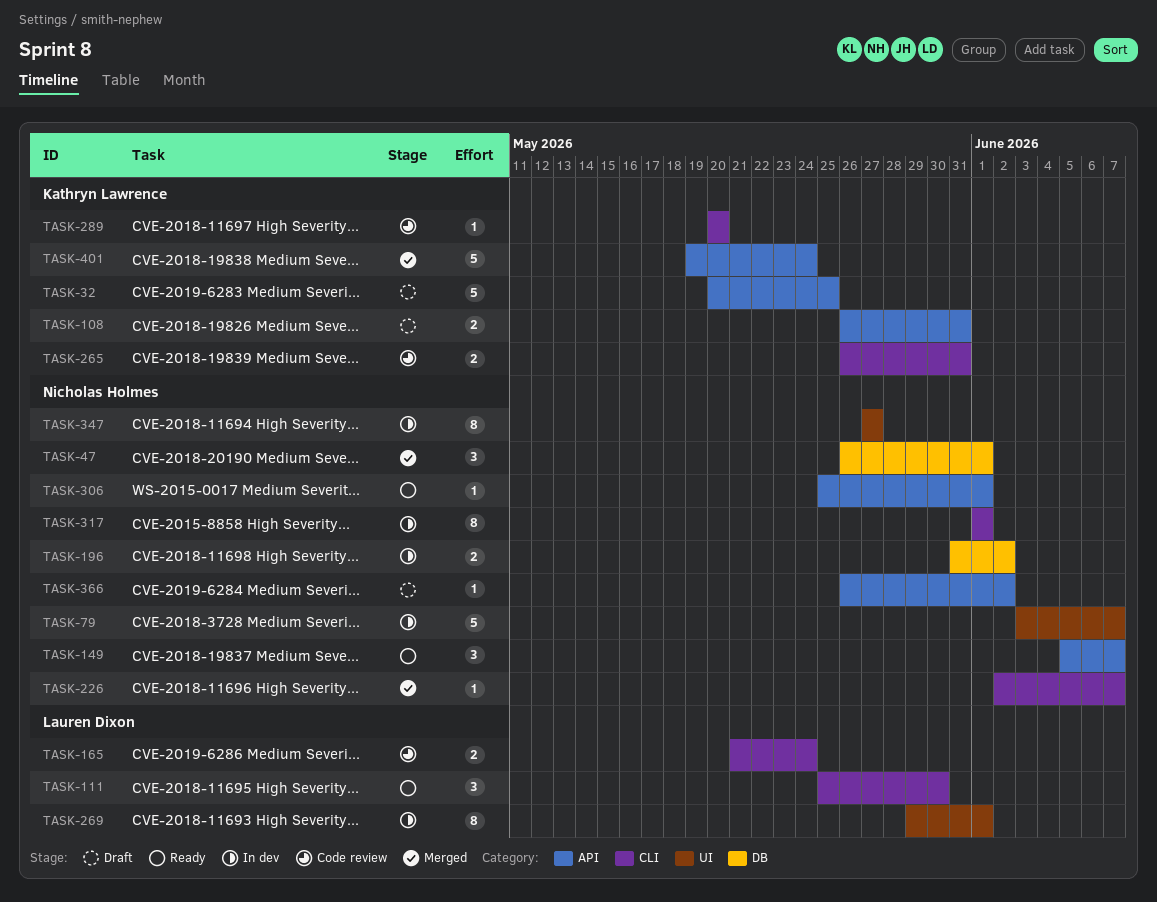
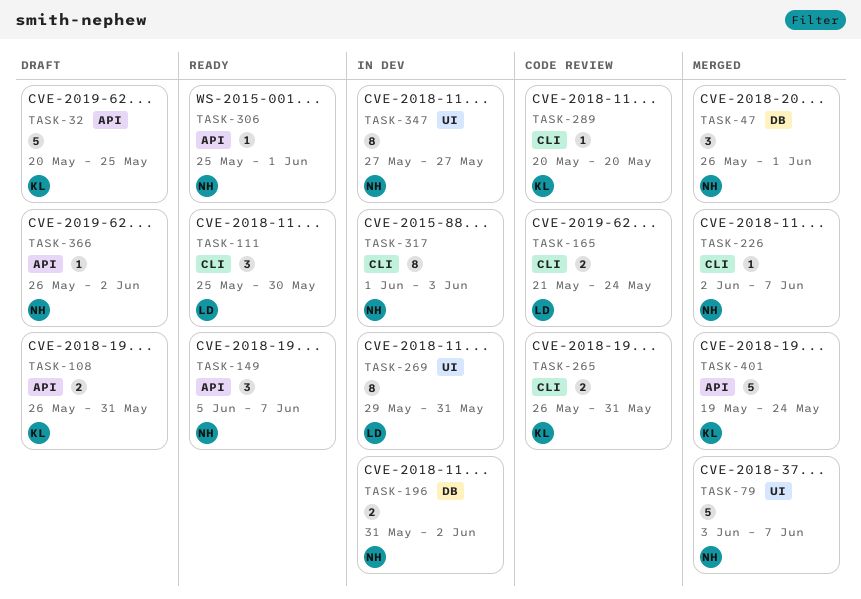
TASK-79, status: In dev -> Merged
TASK-269, due: Jun 1 -> May 31
TASK-317, due: Jun 1 -> Jun 3

